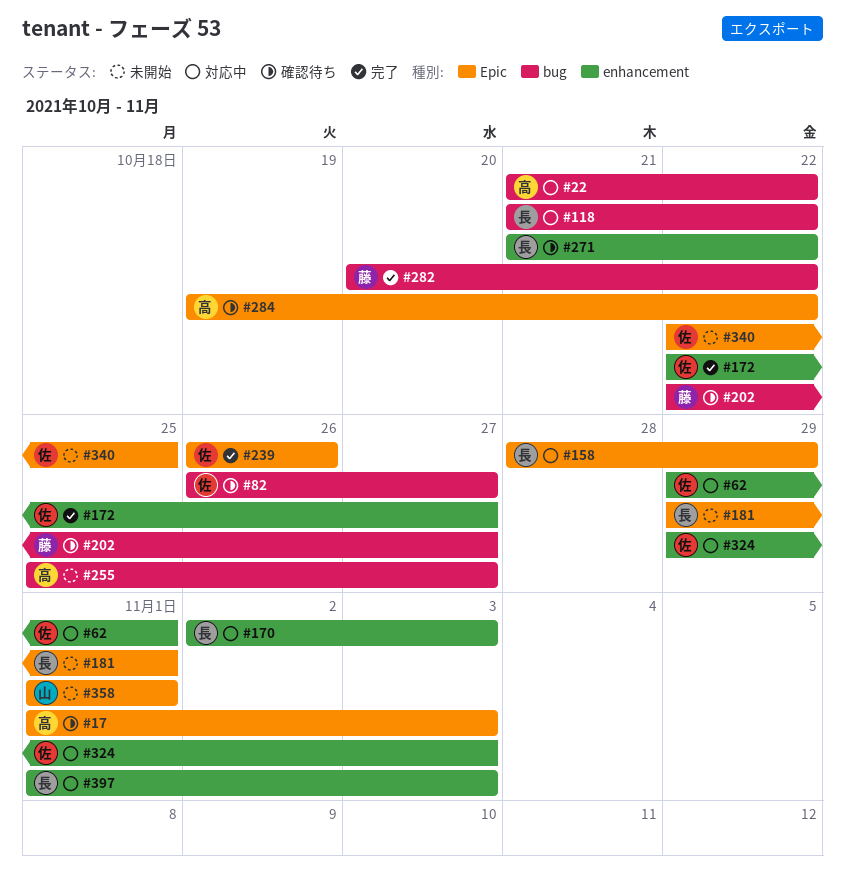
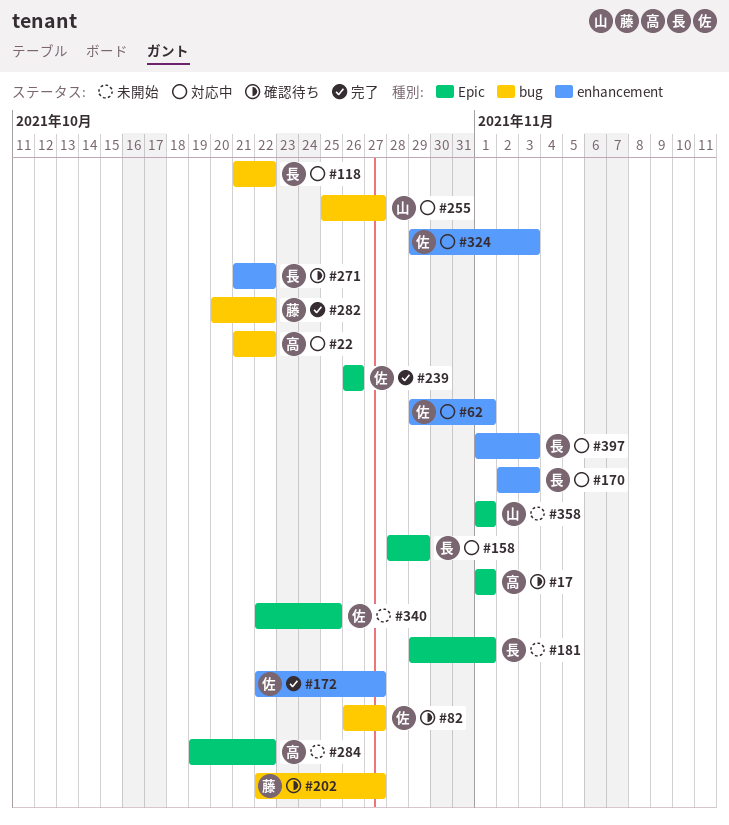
#17, due: Nov 3 -> Nov 1
#255, status: 未開始 -> 対応中
#255, owner: 高 -> 山
#284, status: 確認待ち -> 未開始

